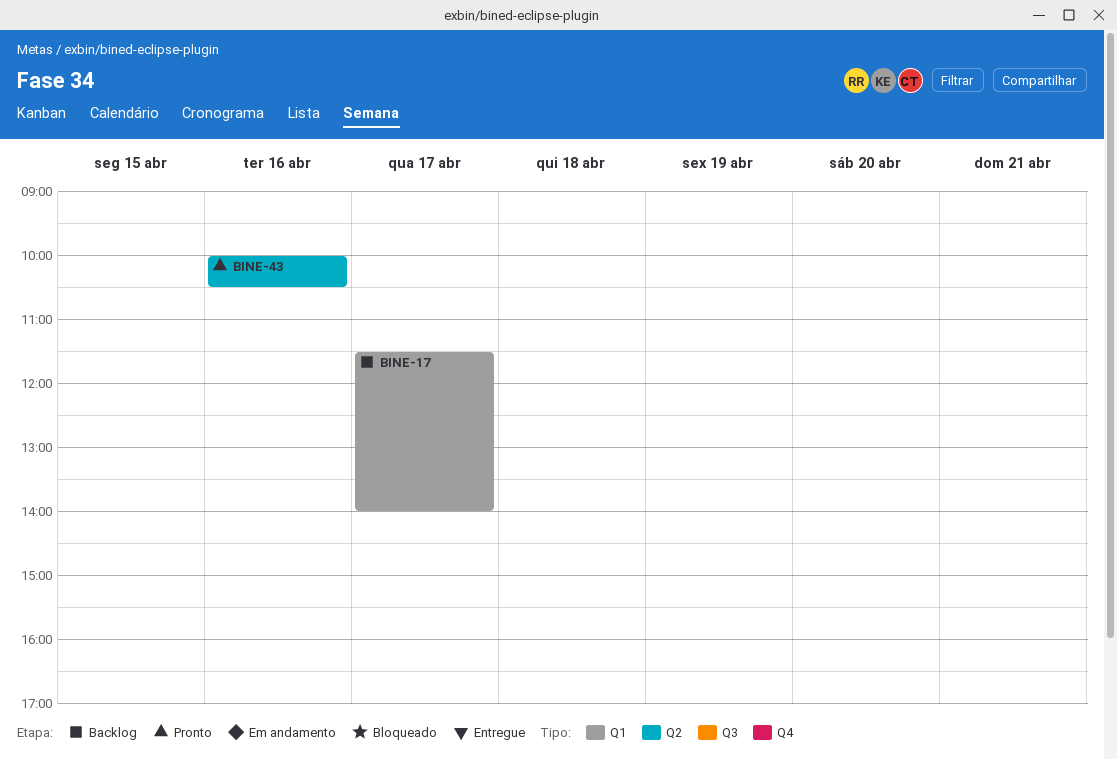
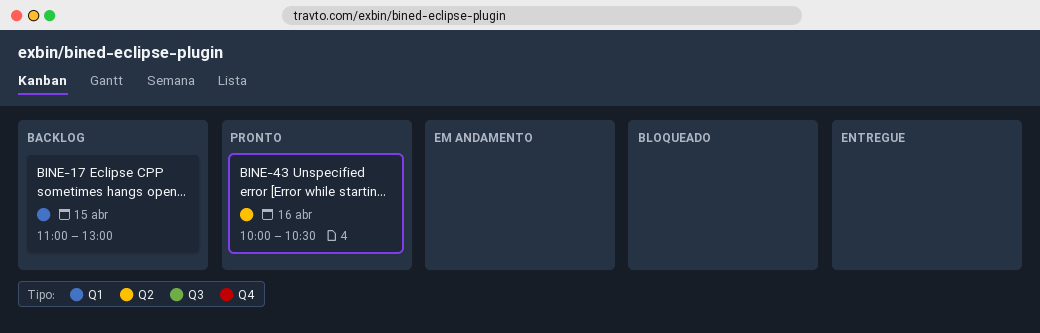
BINE-17, day: Apr 17 -> Apr 15
BINE-17, begins: 11:30 -> 11:00
BINE-17, ends: 14:00 -> 13:00

